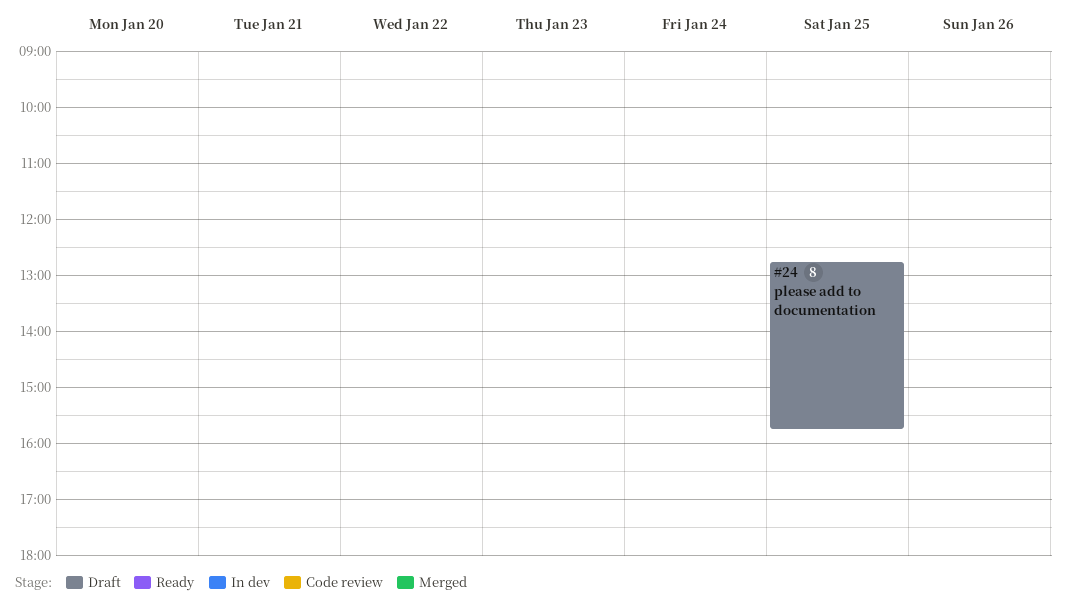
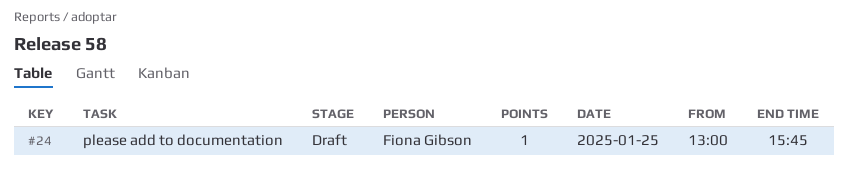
#24, estimate: 8 -> 1
#24, begins: 12:45 -> 13:00

